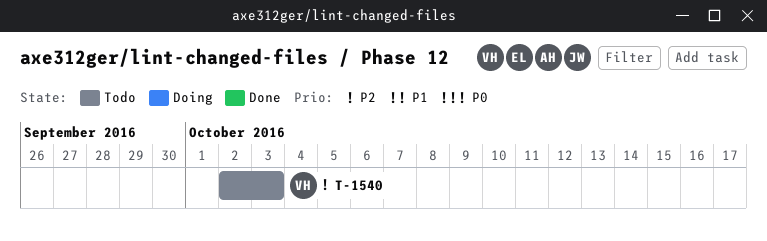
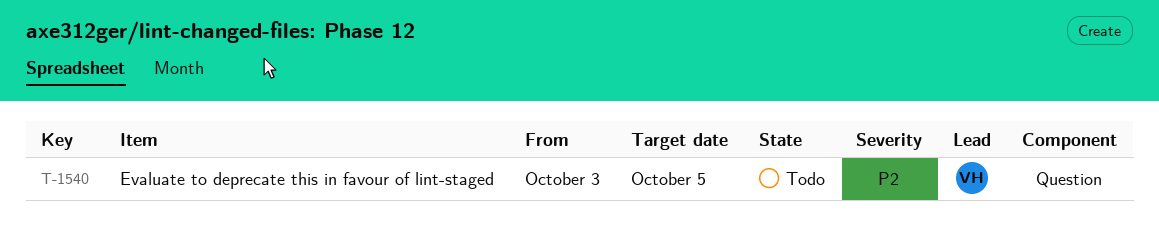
T-1540, start: Oct 2 -> Oct 3
T-1540, due: Oct 3 -> Oct 5

